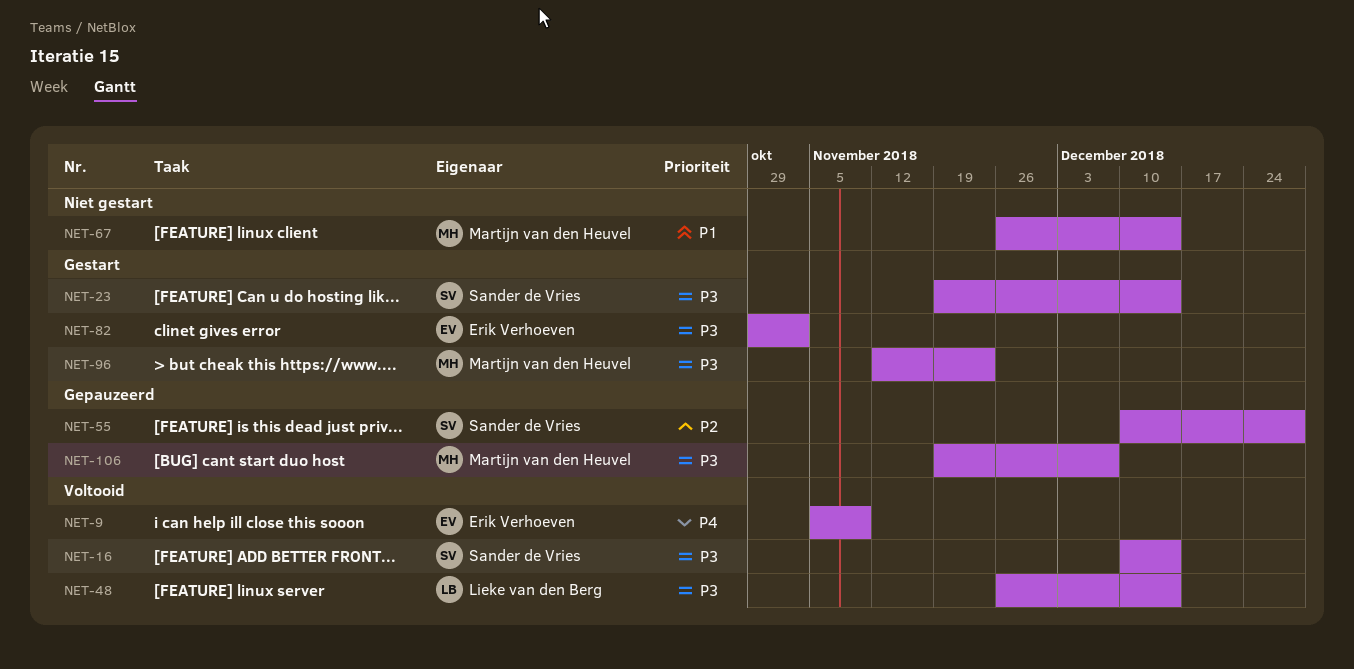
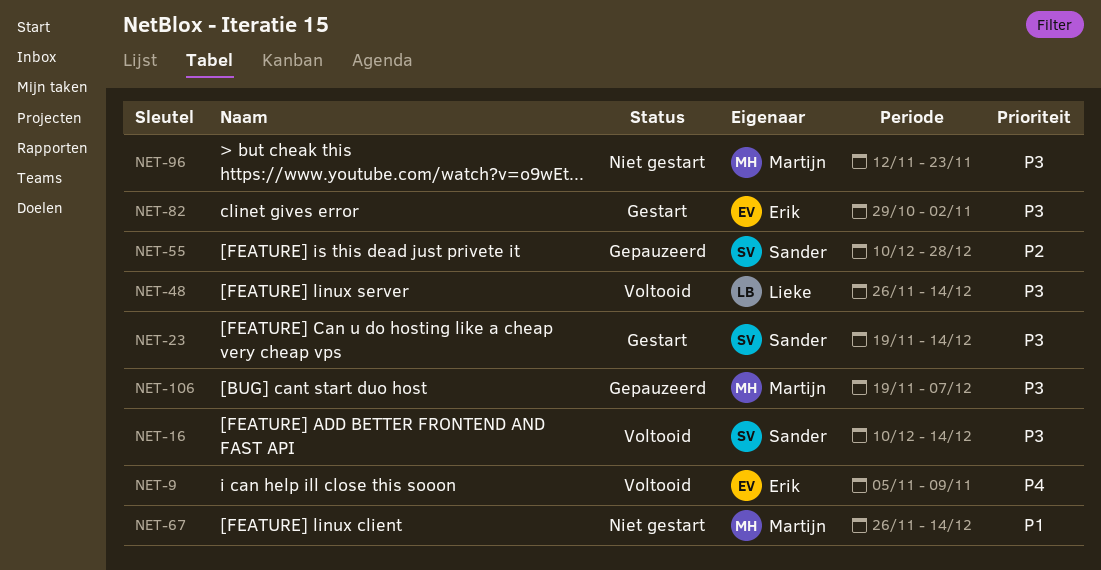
NET-96, status: Gestart -> Niet gestart

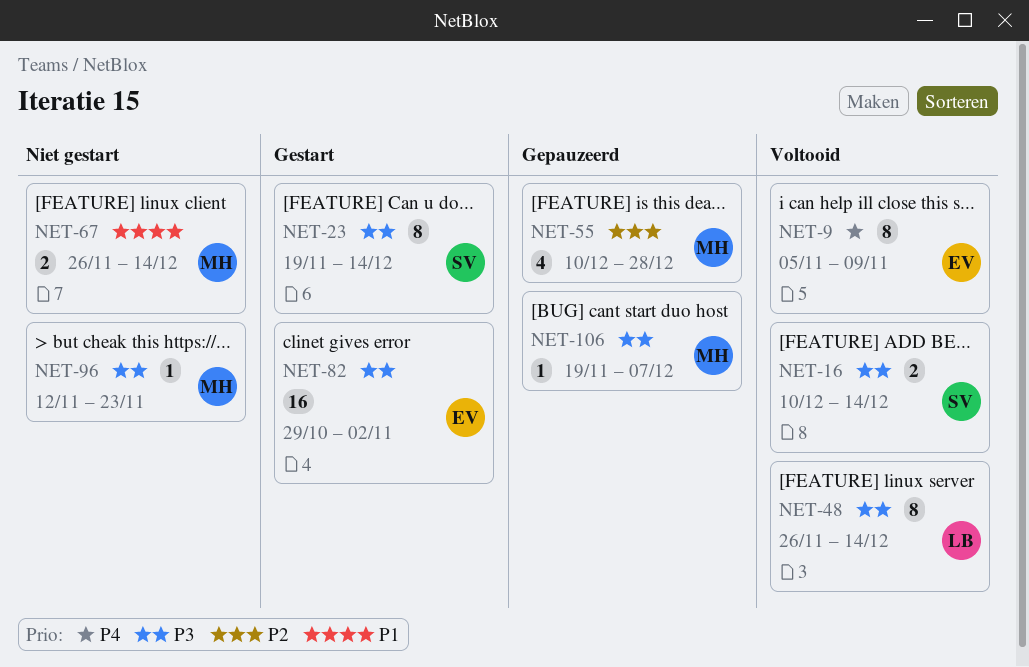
NET-55, owner: Sander -> Martijn

